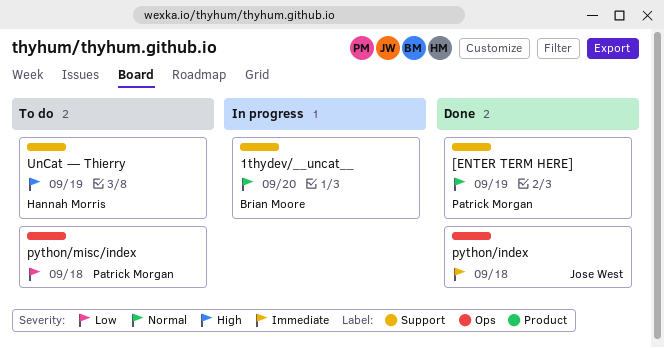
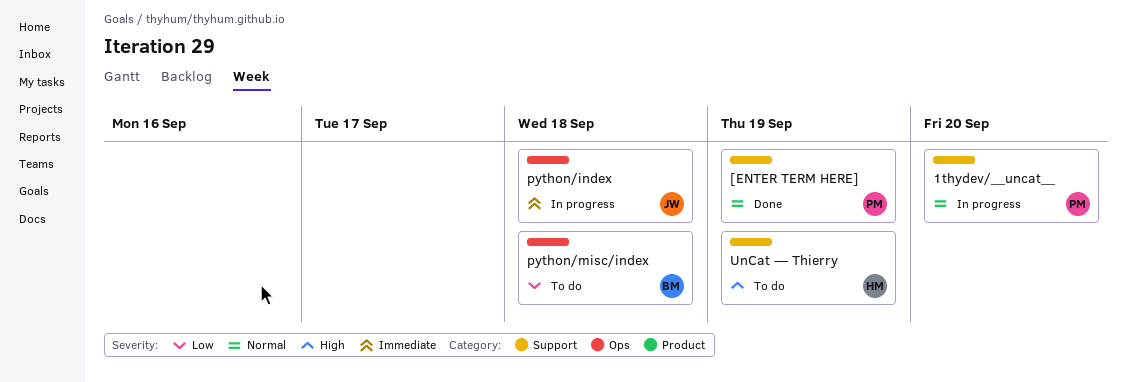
1thydev/__uncat__, owner: Brian Moore -> Patrick Morgan
python/index, status: Done -> In progress
python/misc/index, owner: Patrick Morgan -> Brian Moore

